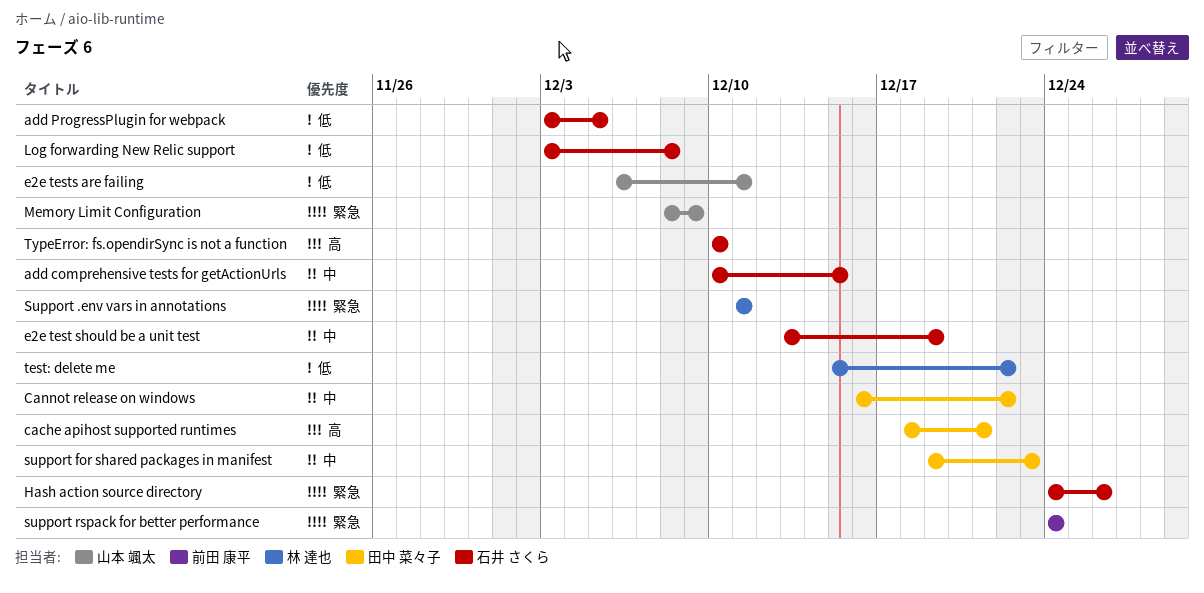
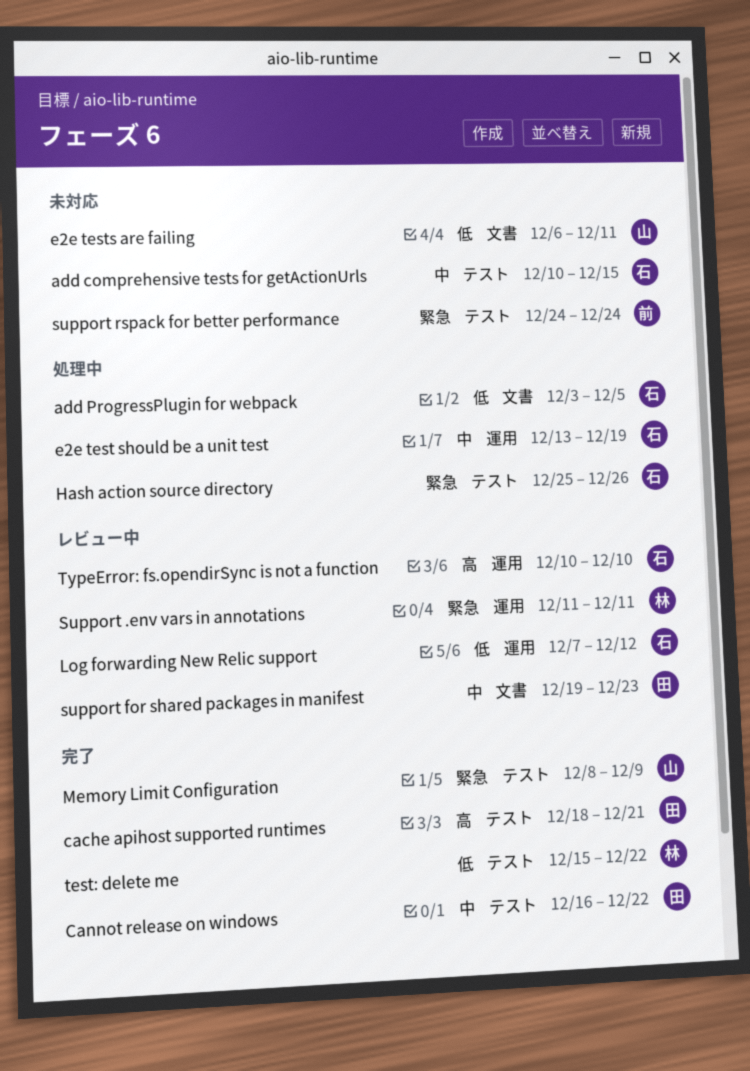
Hash action source directory, start: Dec 24 -> Dec 25
Log forwarding New Relic support, start: Dec 3 -> Dec 7
Log forwarding New Relic support, due: Dec 8 -> Dec 12

